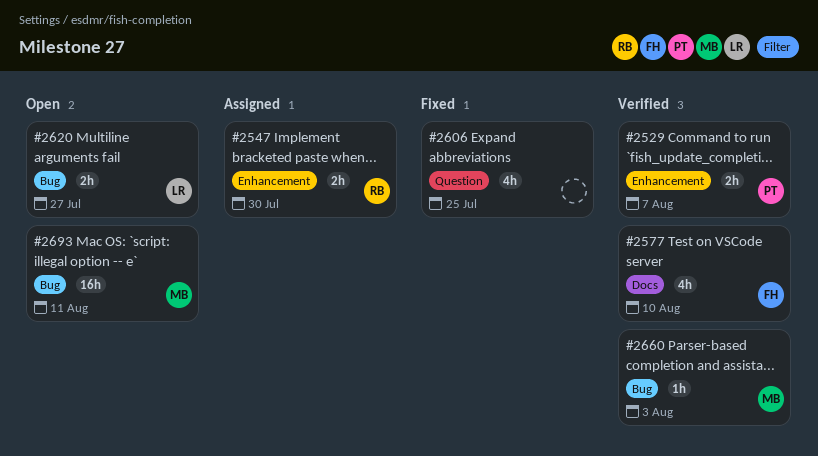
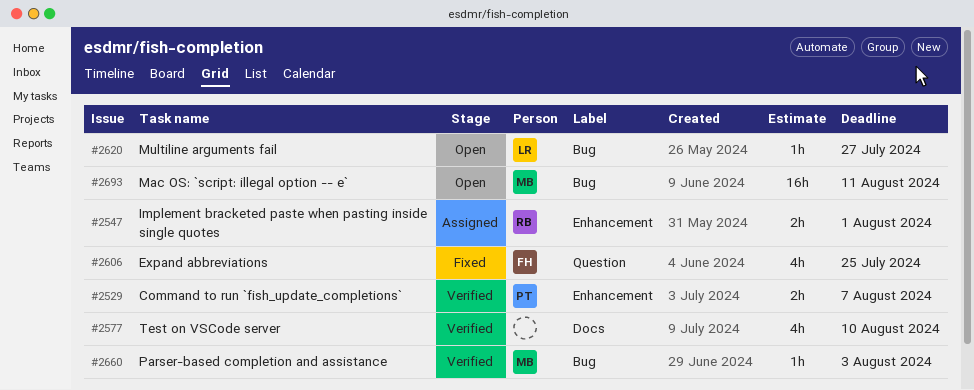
#2547, due: Jul 30 -> Aug 1
#2577, owner: FH -> none
#2606, owner: none -> FH
#2620, estimate: 2h -> 1h

